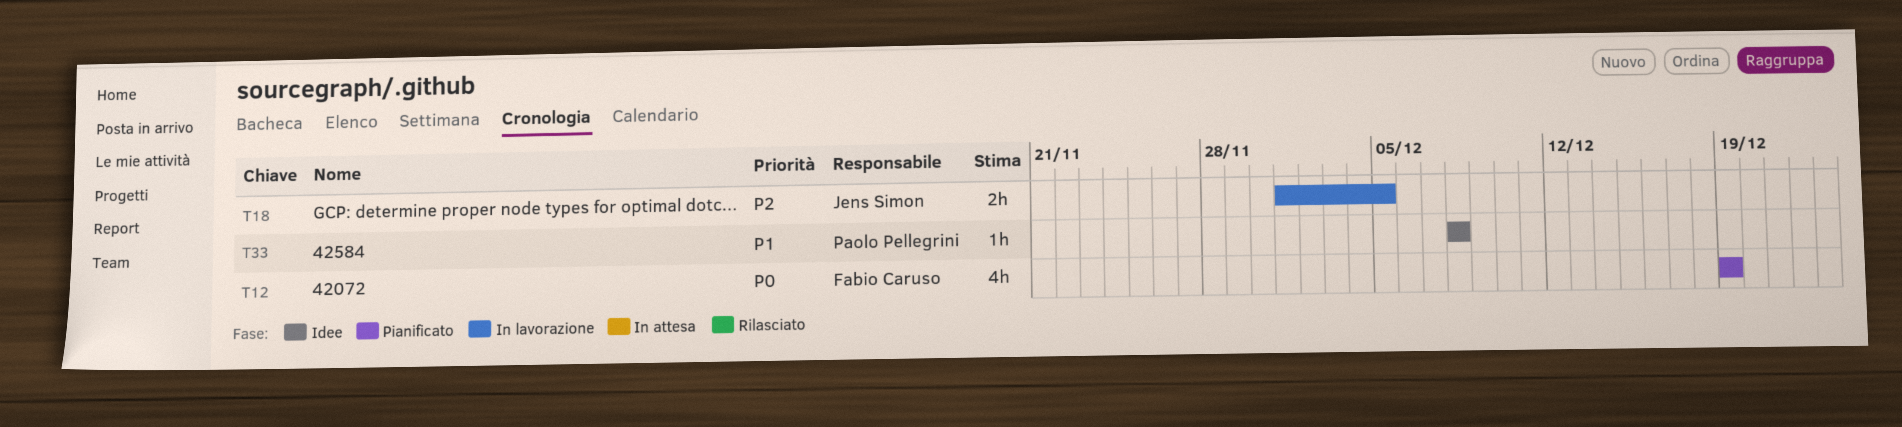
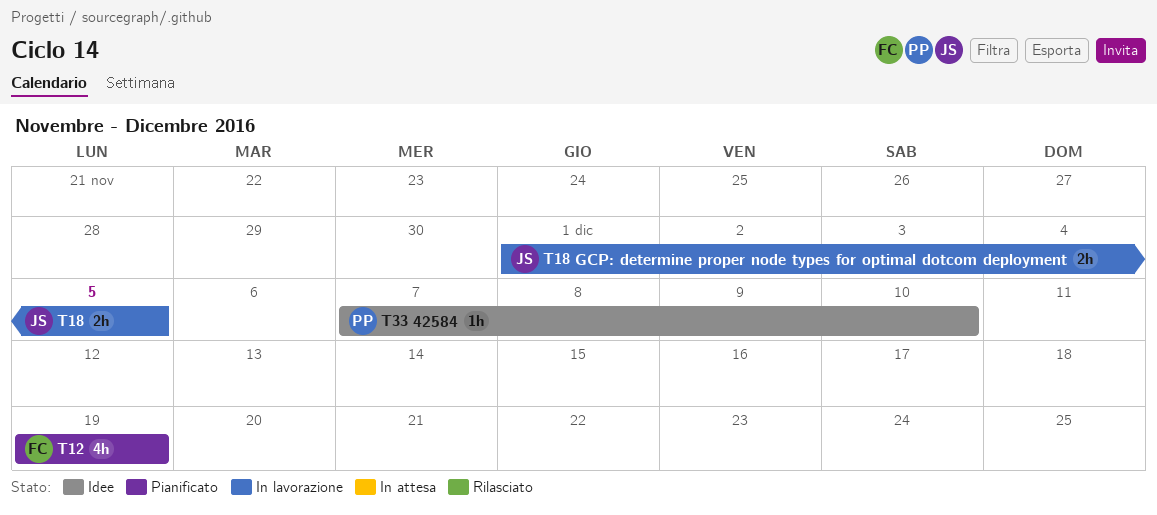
T33, start: Dec 8 -> Dec 7
T33, due: Dec 8 -> Dec 10

